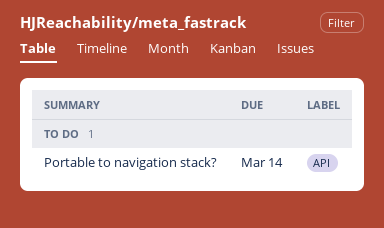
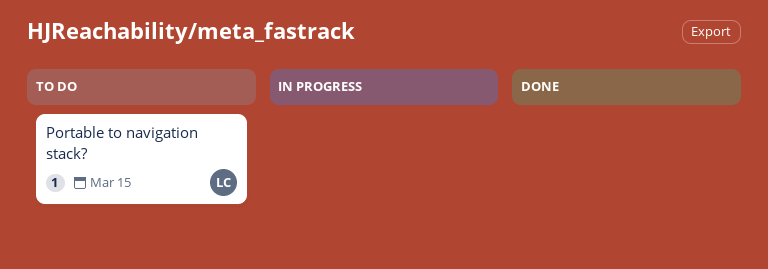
Portable to navigation stack?, due: Mar 14 -> Mar 15

